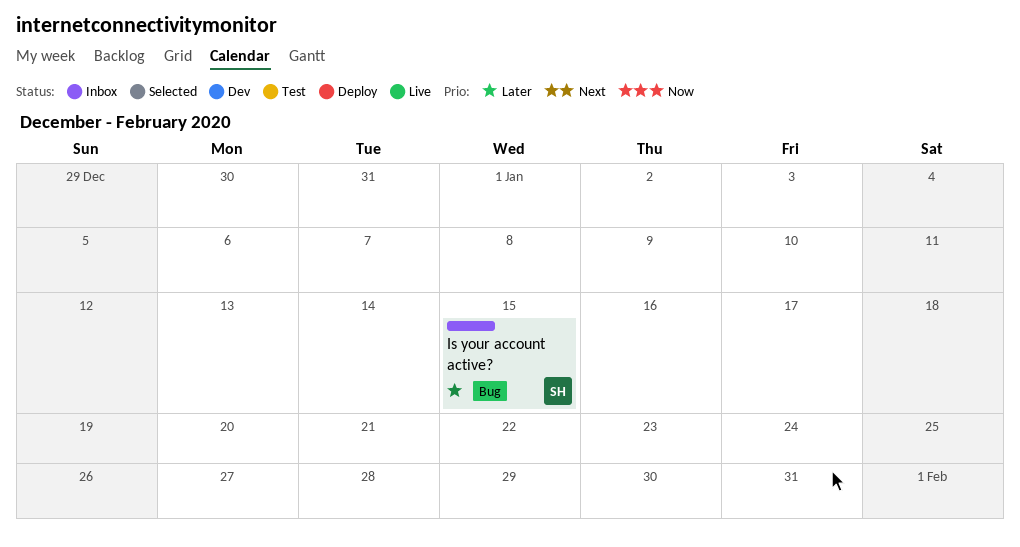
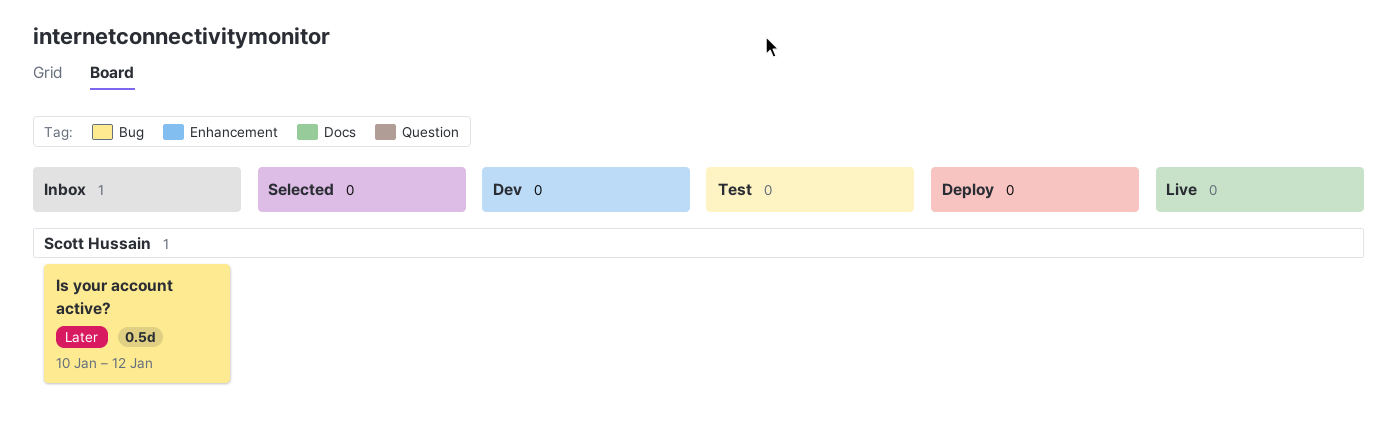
Is your account active?, due: Jan 15 -> Jan 12

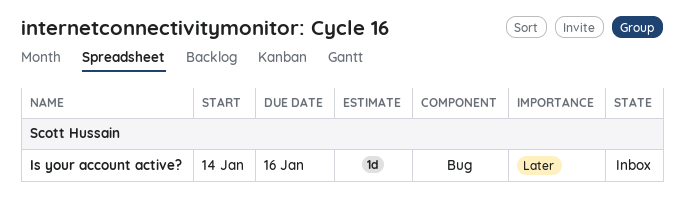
Is your account active?, estimate: 0.5d -> 1d
Is your account active?, start: Jan 10 -> Jan 14
Is your account active?, due: Jan 12 -> Jan 16

